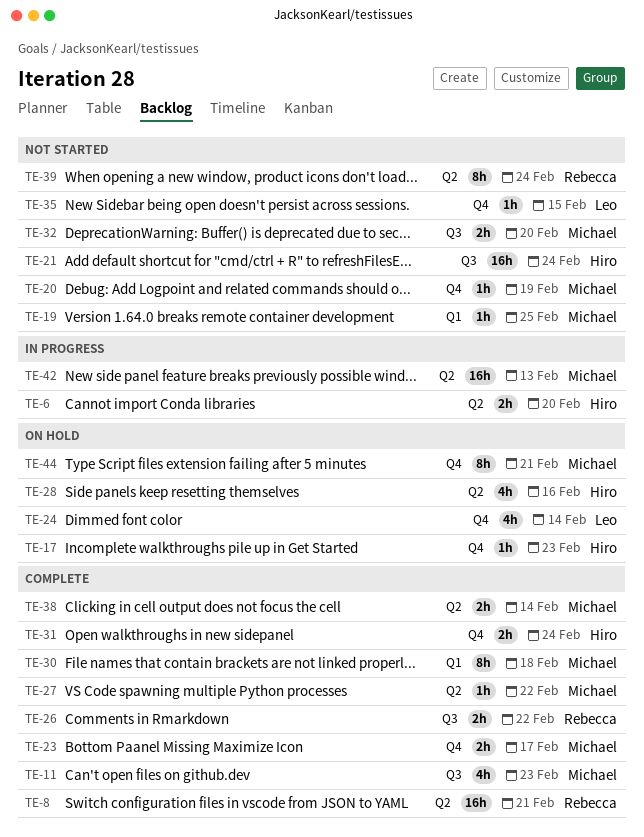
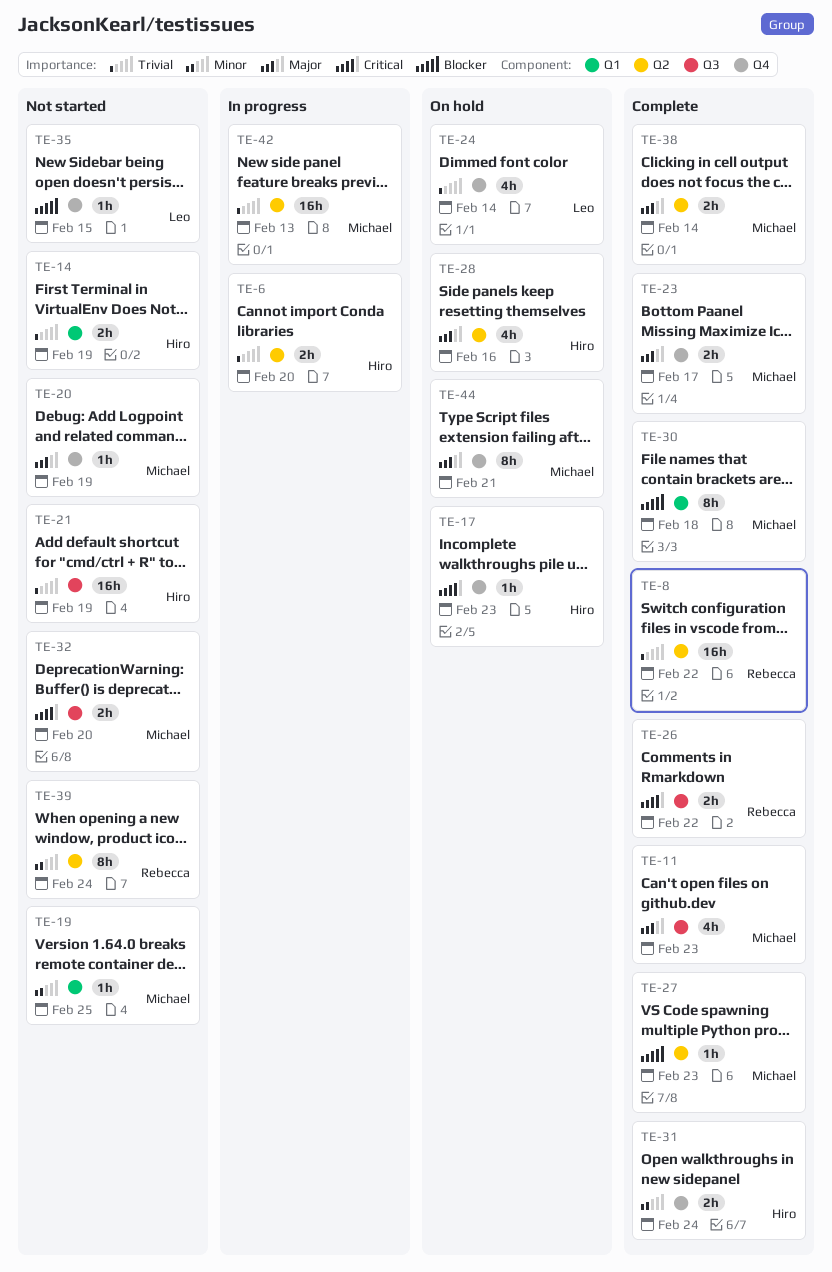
TE-8, due: Feb 21 -> Feb 22
TE-14: none -> present
TE-21, due: Feb 24 -> Feb 19
TE-27, due: Feb 22 -> Feb 23

